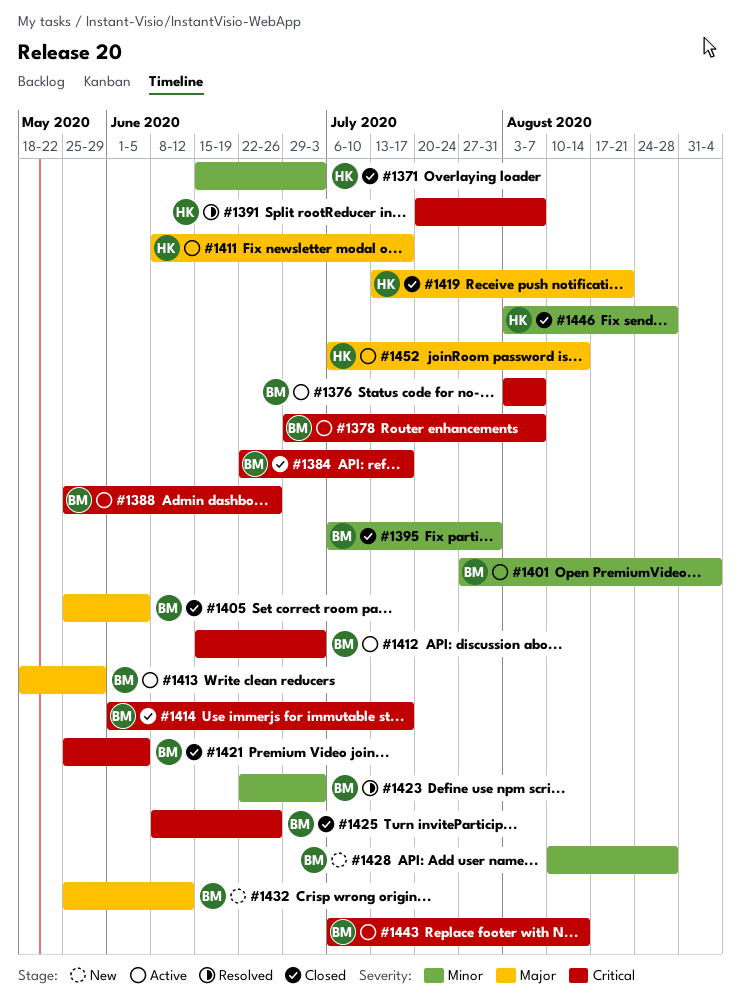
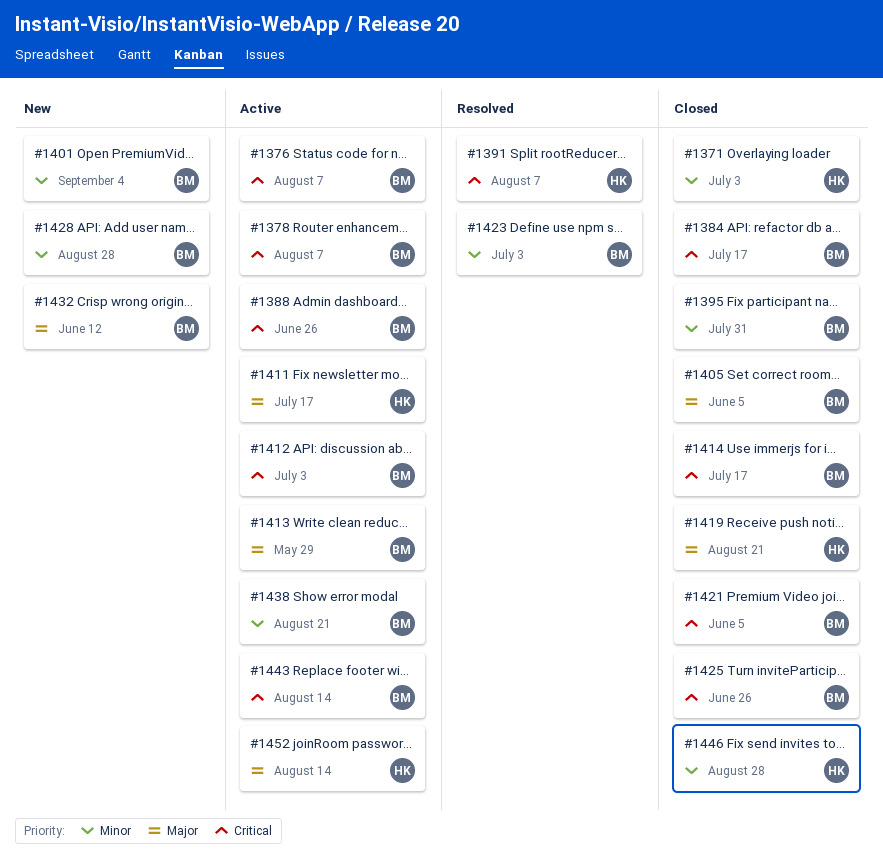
#1401, status: Active -> New
#1438: none -> present

